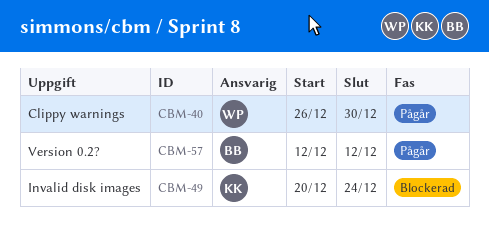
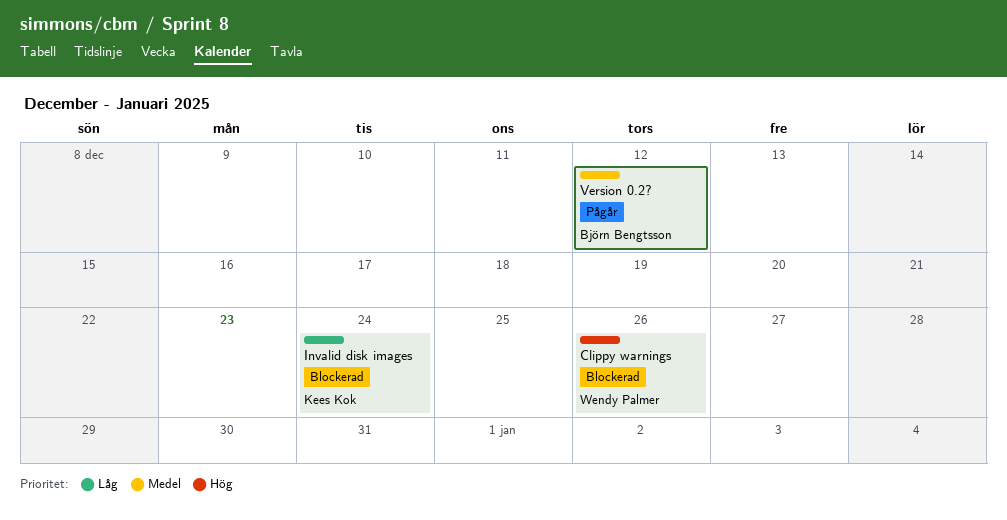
Clippy warnings, status: Pågår -> Blockerad
Clippy warnings, due: Dec 30 -> Dec 26

